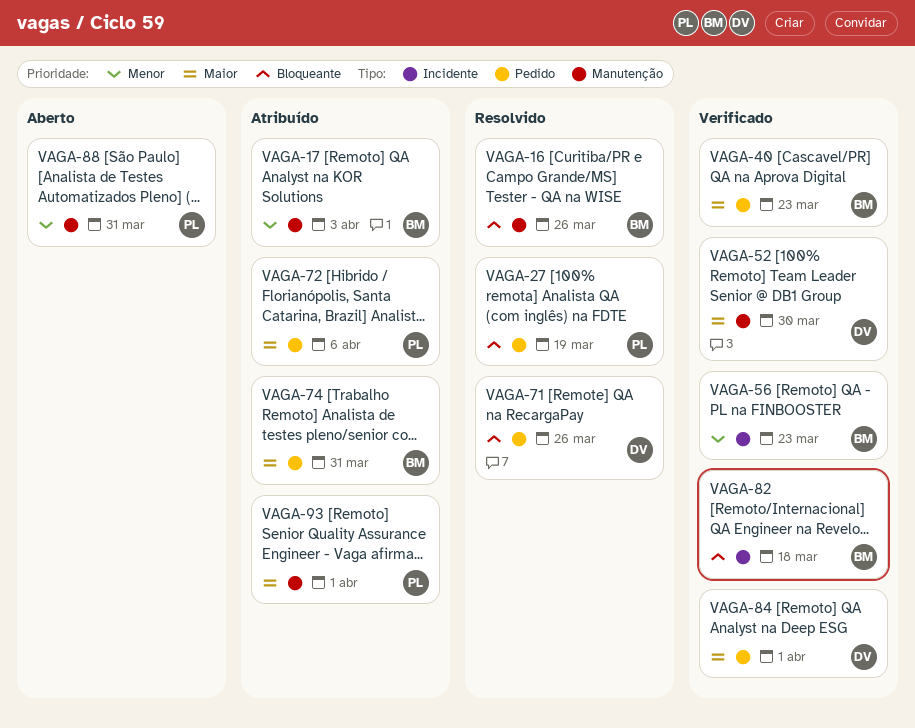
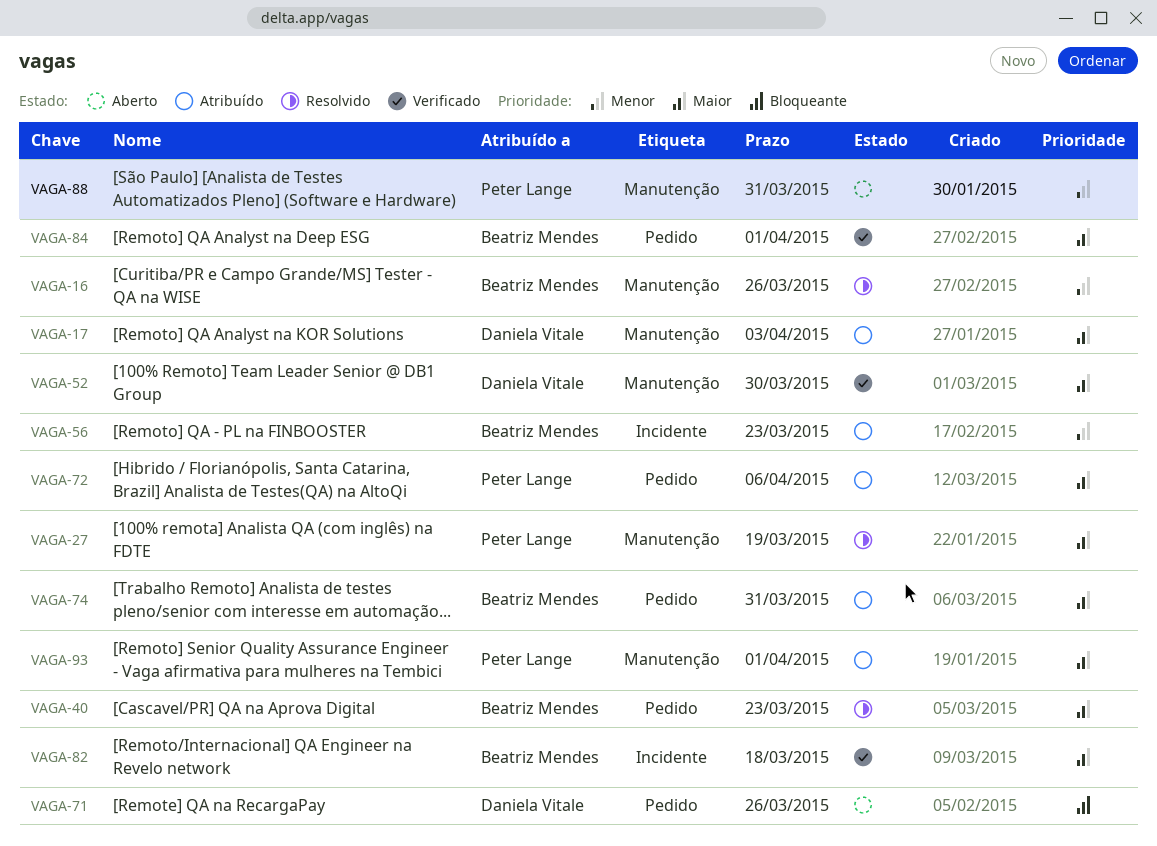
VAGA-16, priority: Bloqueante -> Menor
VAGA-17, owner: Beatriz Mendes -> Daniela Vitale
VAGA-17, priority: Menor -> Maior
VAGA-27, priority: Bloqueante -> Maior
VAGA-27, label: Pedido -> Manutenção
VAGA-40, status: Verificado -> Resolvido
VAGA-56, status: Verificado -> Atribuído
VAGA-71, status: Resolvido -> Aberto
VAGA-82, priority: Bloqueante -> Maior
VAGA-84, owner: Daniela Vitale -> Beatriz Mendes

